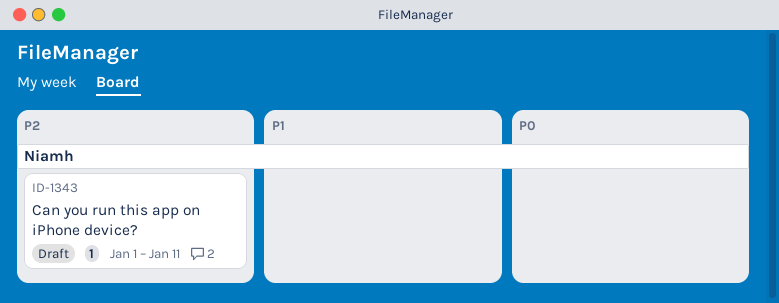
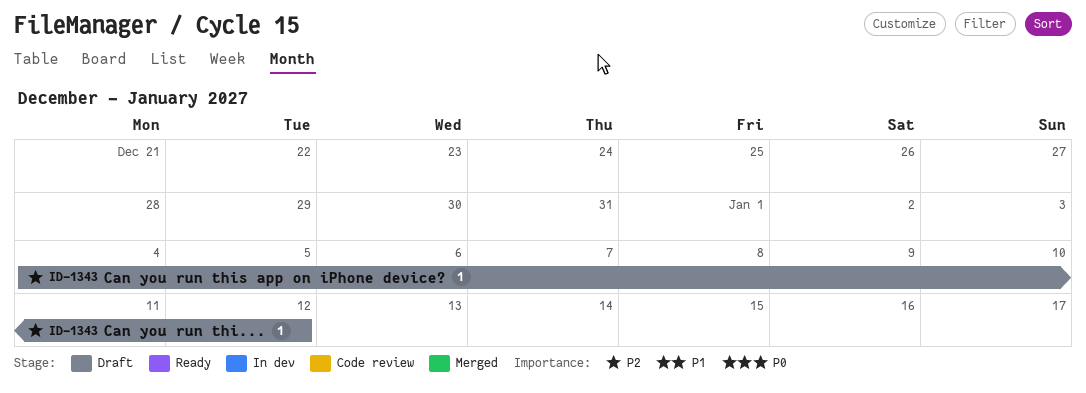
ID-1343, start: Jan 1 -> Jan 4
ID-1343, due: Jan 11 -> Jan 12

